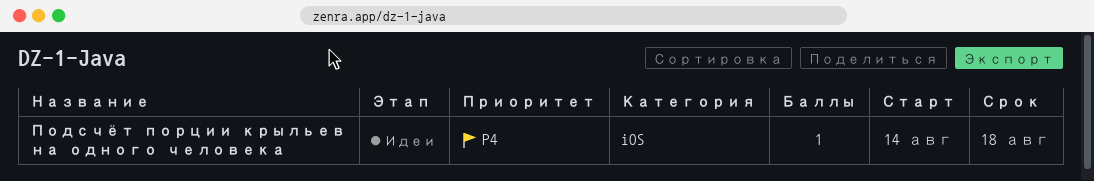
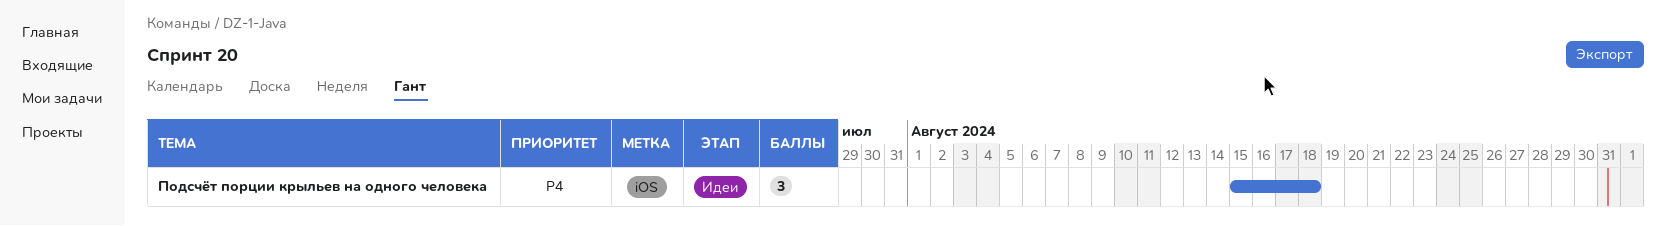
Подсчёт порции крыльев на одного человека, estimate: 1 -> 3
Подсчёт порции крыльев на одного человека, start: Aug 14 -> Aug 15

